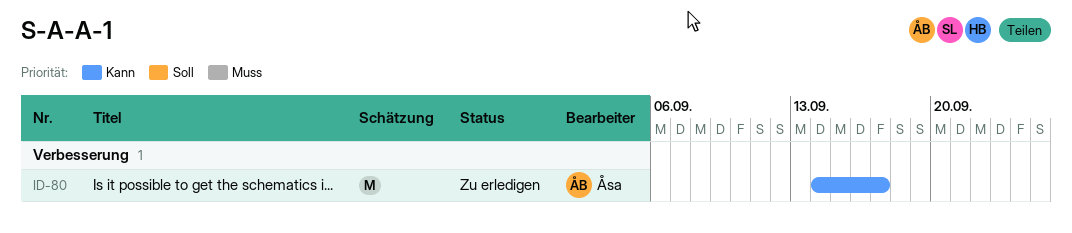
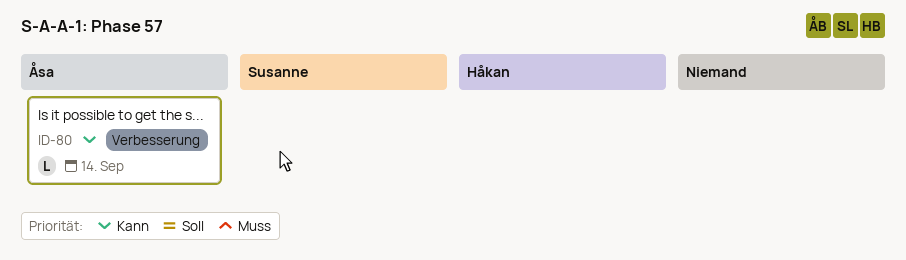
ID-80, estimate: M -> L
ID-80, due: Sep 17 -> Sep 14

